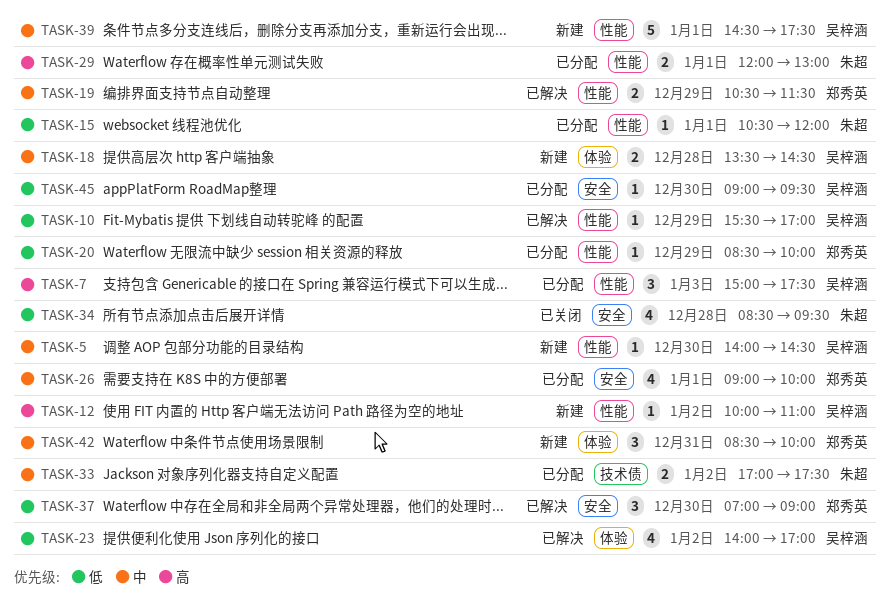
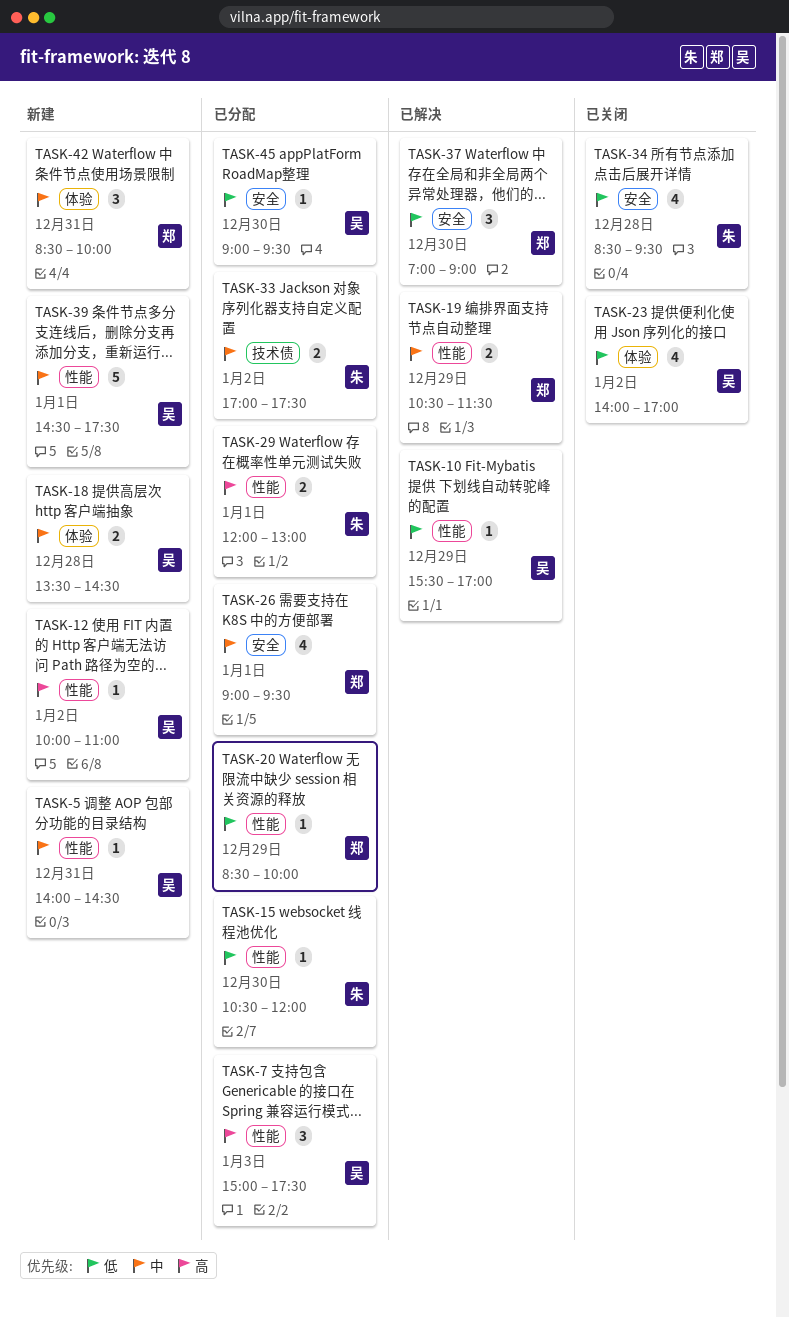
TASK-5, day: Dec 30 -> Dec 31
TASK-15, day: Jan 1 -> Dec 30
TASK-23, status: 已解决 -> 已关闭
TASK-26, ends: 10:00 -> 09:30

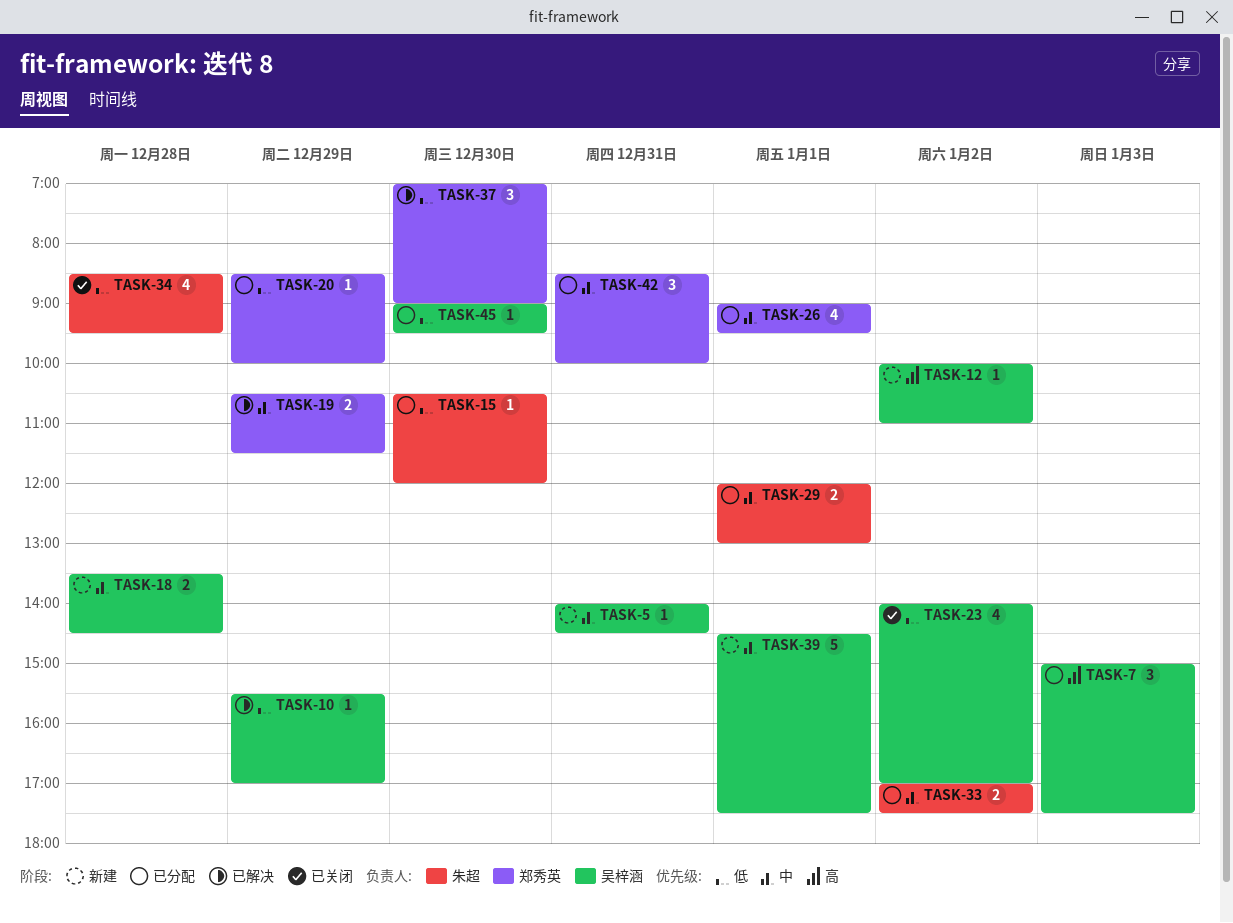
TASK-29, priority: 高 -> 中
TASK-42, status: 新建 -> 已分配

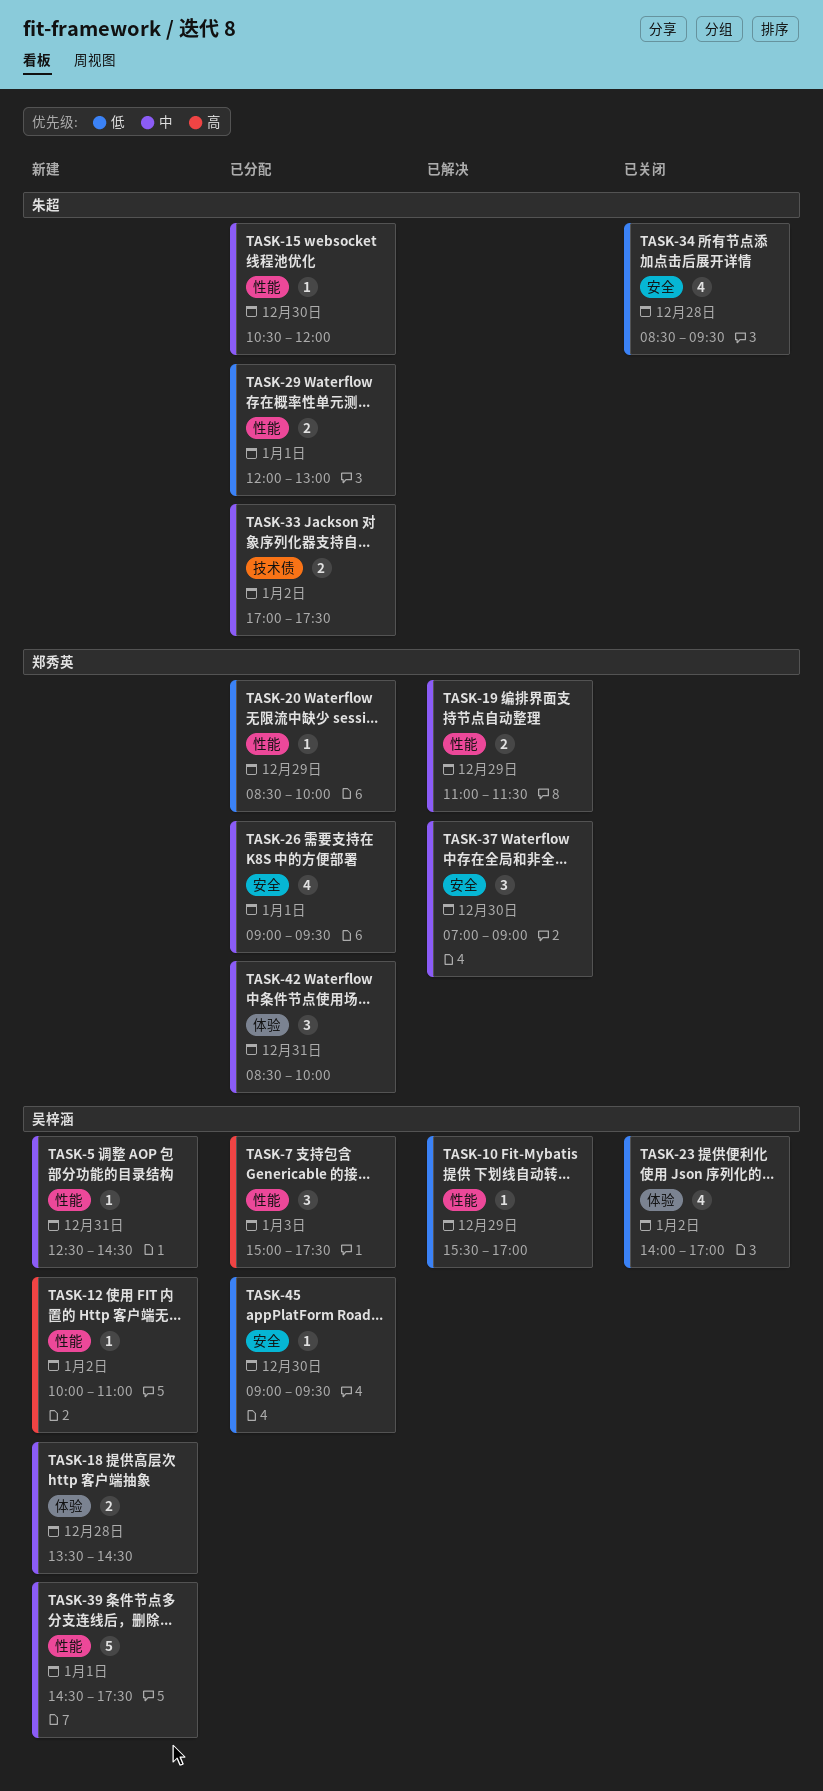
TASK-5, begins: 14:00 -> 12:30
TASK-15, priority: 低 -> 中
TASK-19, begins: 10:30 -> 11:00
TASK-29, priority: 中 -> 低
TASK-37, priority: 低 -> 中

